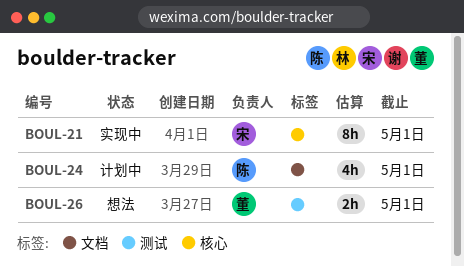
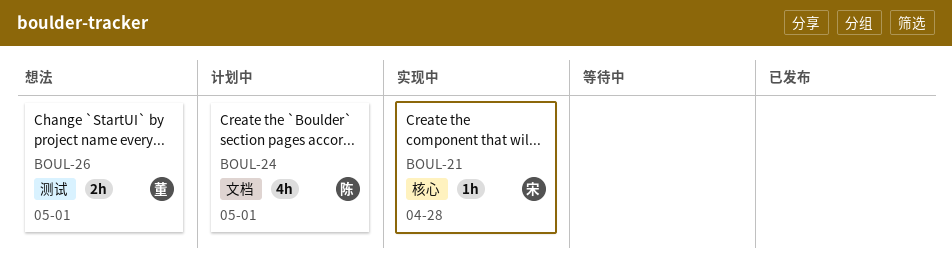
BOUL-21, estimate: 8h -> 1h
BOUL-21, due: May 1 -> Apr 28

